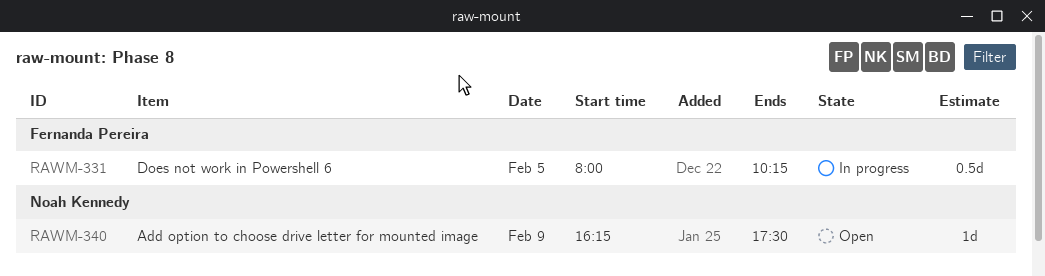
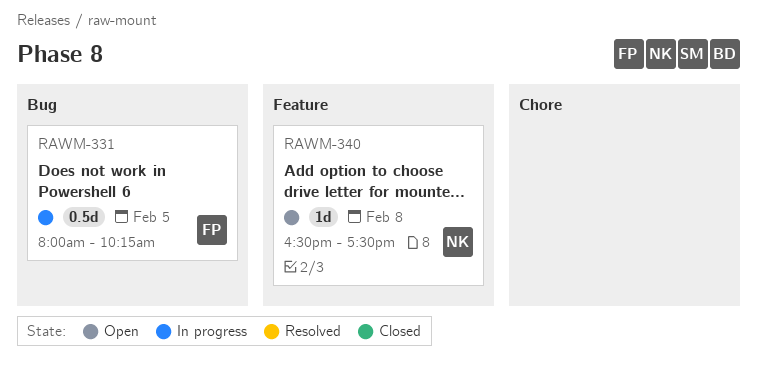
RAWM-340, day: Feb 9 -> Feb 8
RAWM-340, begins: 16:15 -> 16:30

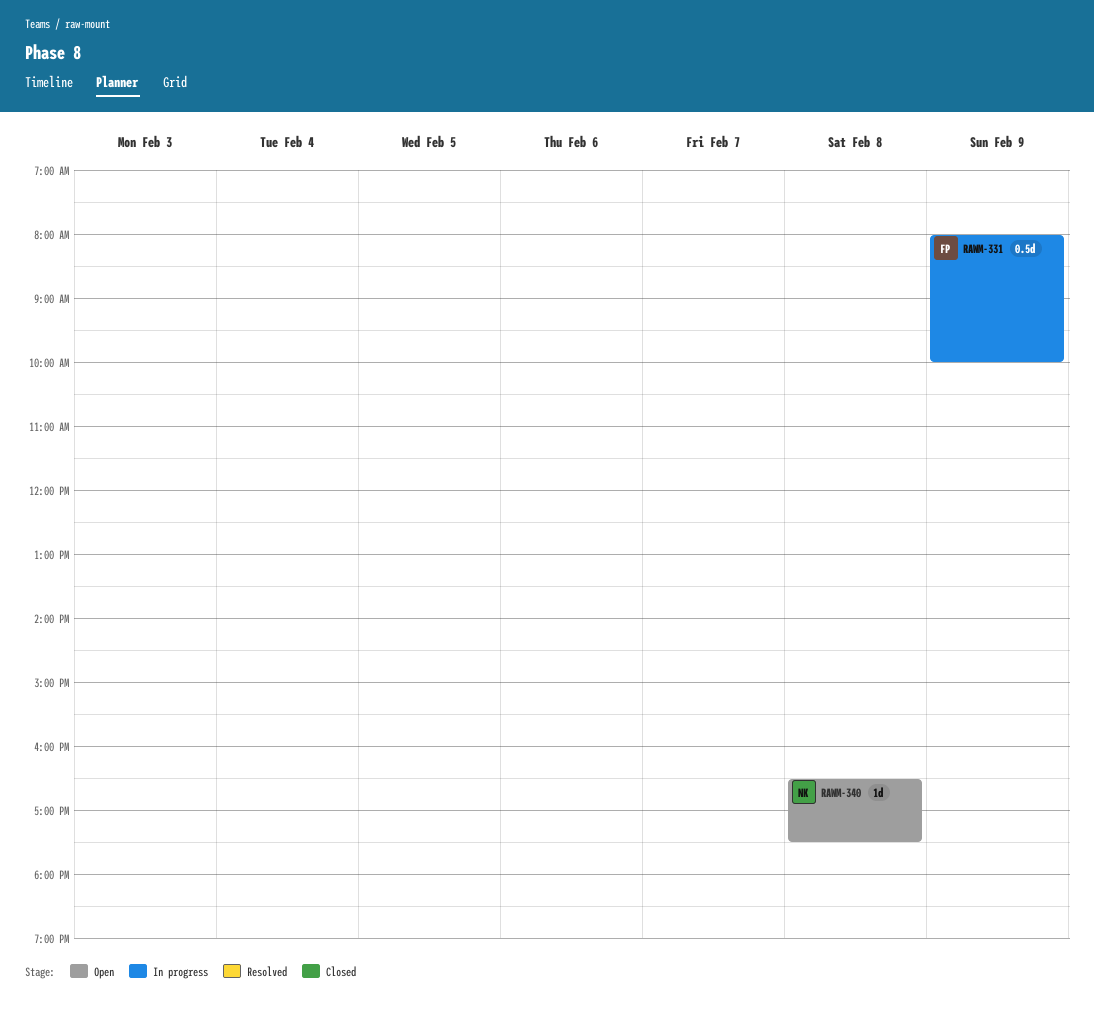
RAWM-331, day: Feb 5 -> Feb 9
RAWM-331, ends: 10:15 -> 10:00

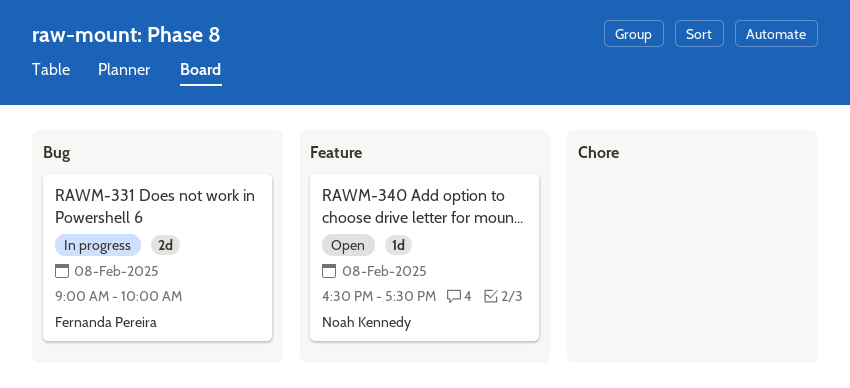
RAWM-331, estimate: 0.5d -> 2d
RAWM-331, day: Feb 9 -> Feb 8
RAWM-331, begins: 08:00 -> 09:00

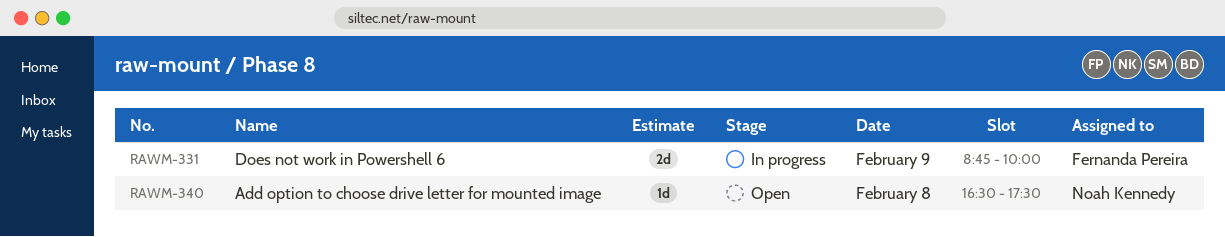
RAWM-331, day: Feb 8 -> Feb 9
RAWM-331, begins: 09:00 -> 08:45

